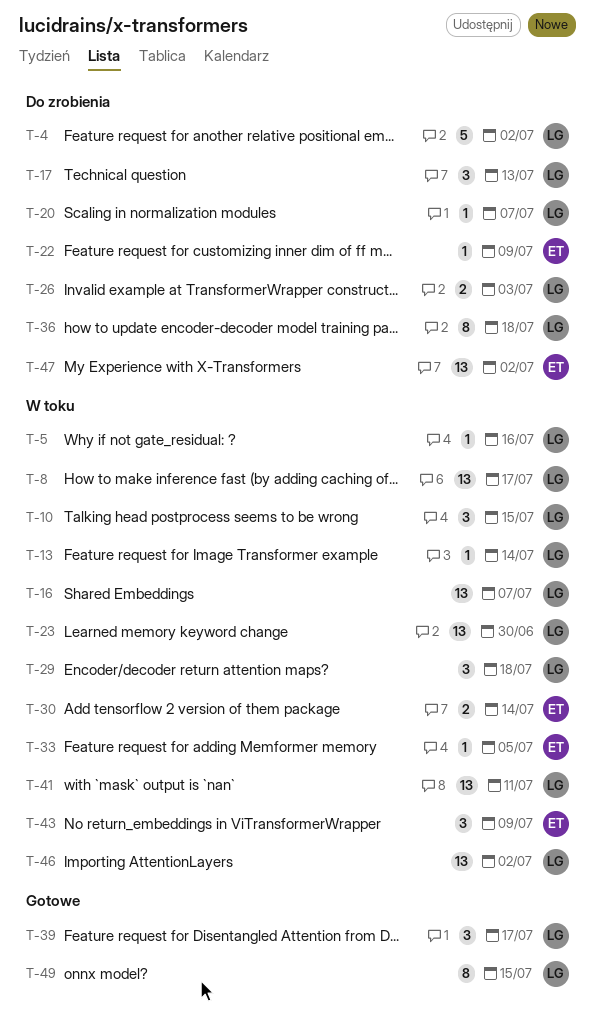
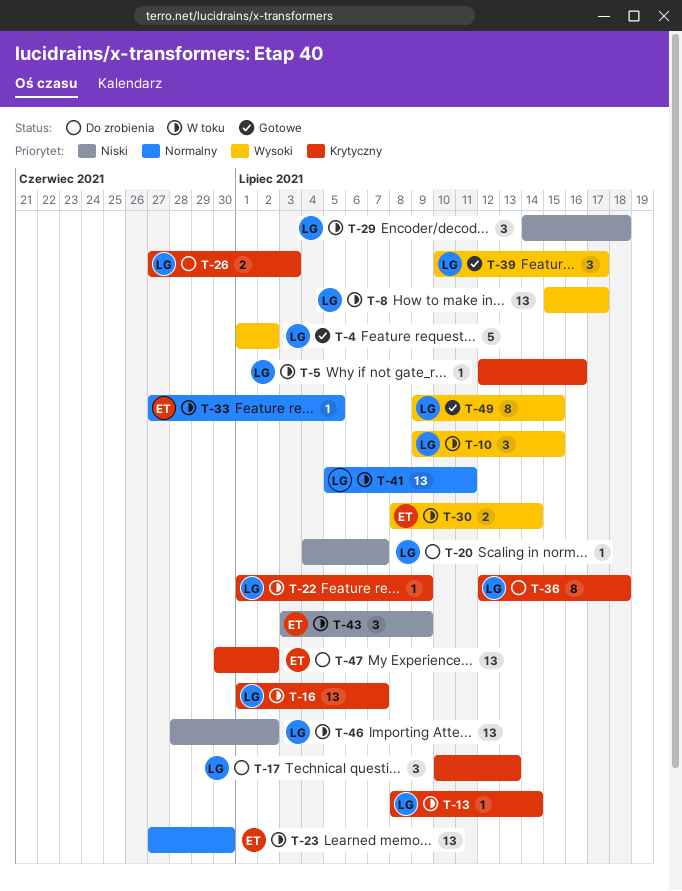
T-4, status: Do zrobienia -> Gotowe
T-22, status: Do zrobienia -> W toku
T-22, owner: ET -> LG
T-23, owner: LG -> ET

